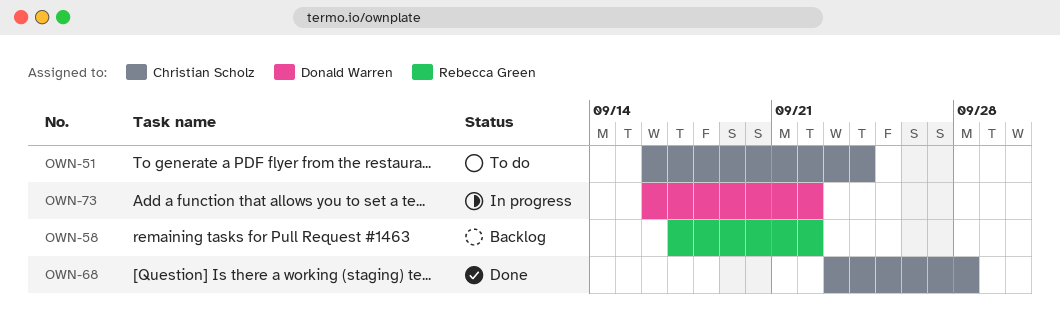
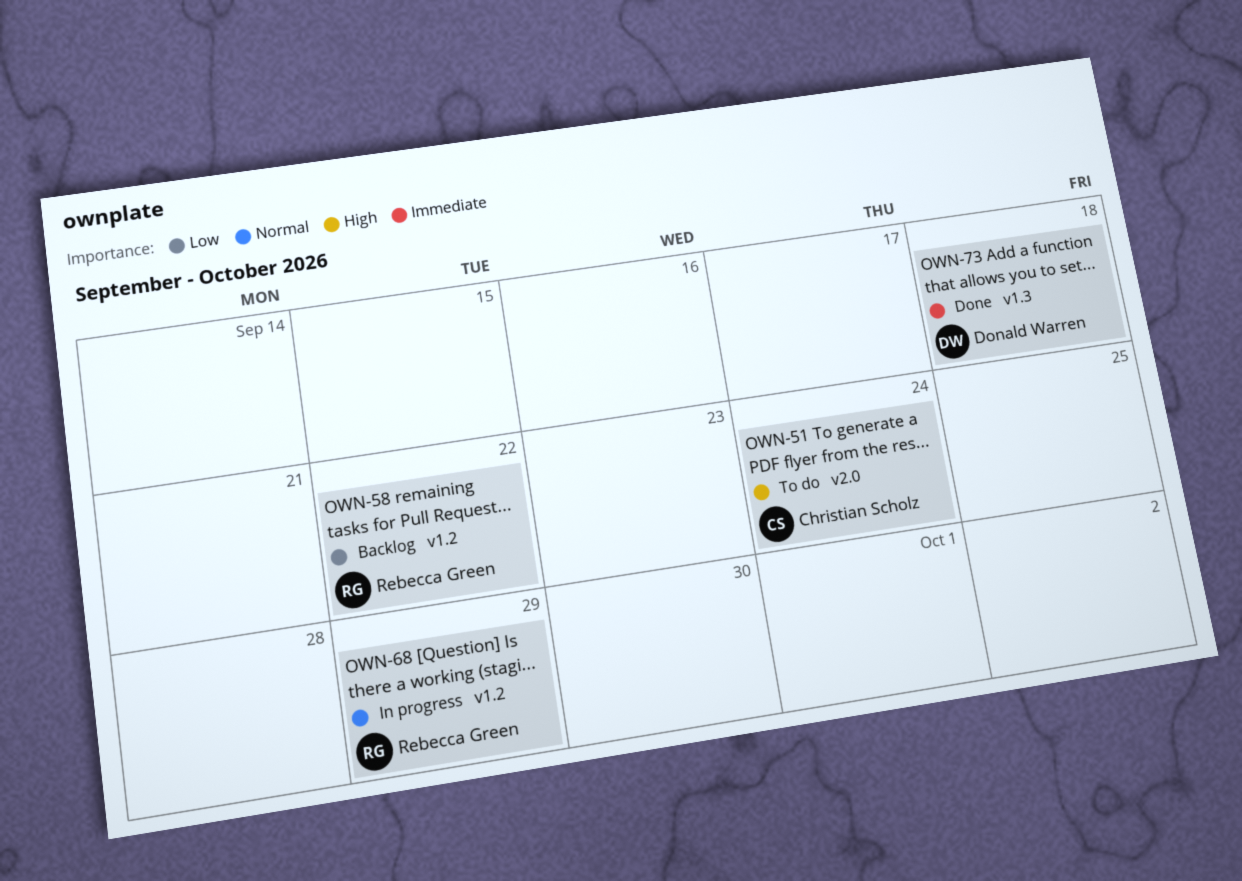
OWN-68, status: Done -> In progress
OWN-68, owner: Christian Scholz -> Rebecca Green
OWN-68, due: Sep 28 -> Sep 29
OWN-73, status: In progress -> Done
OWN-73, due: Sep 22 -> Sep 18

